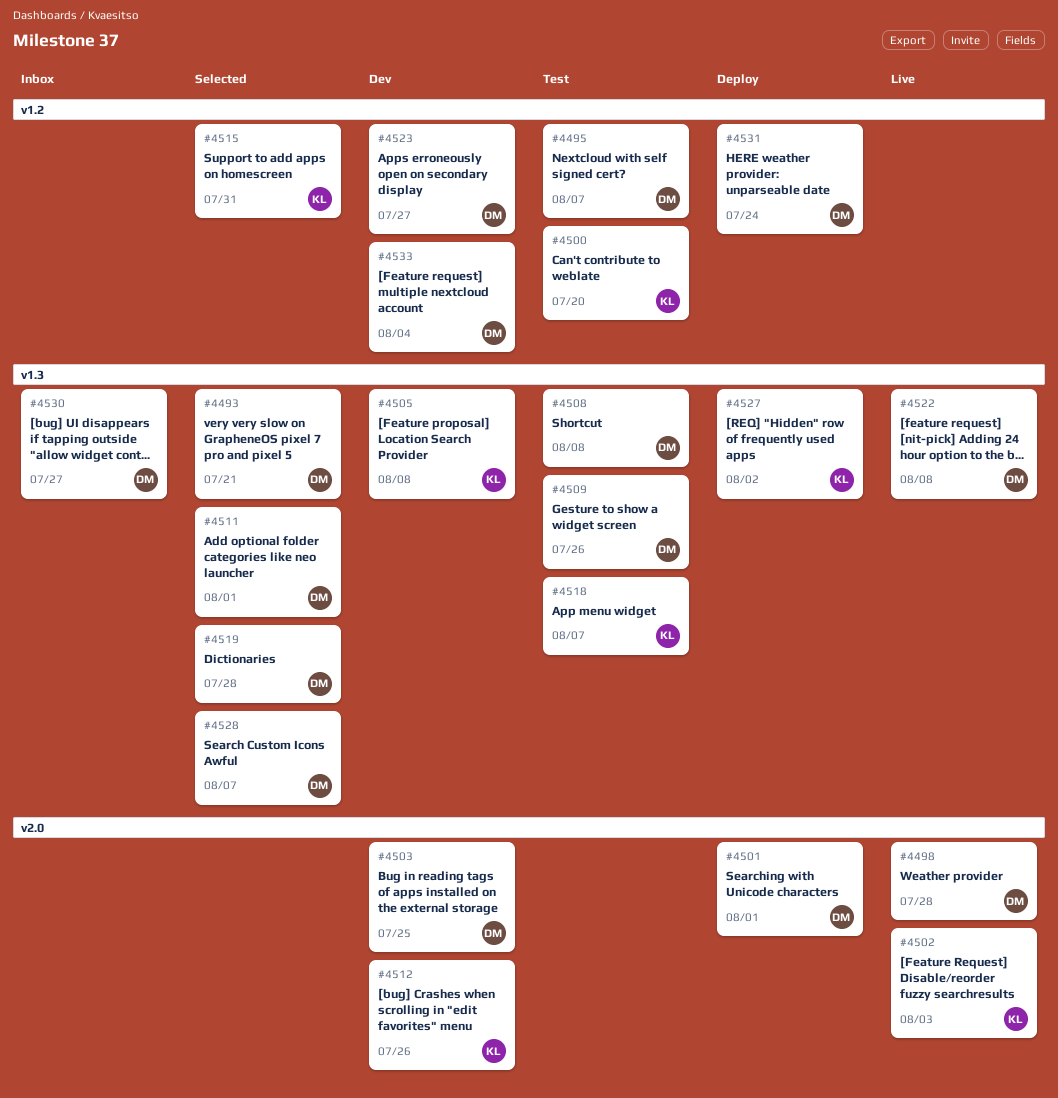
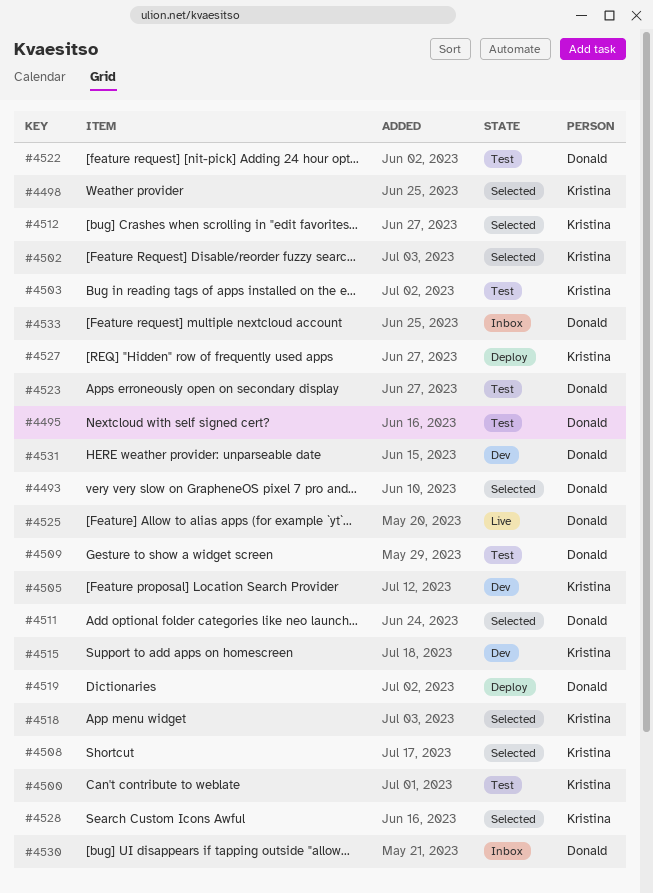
#4498, status: Live -> Selected
#4498, owner: Donald -> Kristina
#4501: present -> none
#4502, status: Live -> Selected
#4503, status: Dev -> Test
#4503, owner: Donald -> Kristina
#4508, status: Test -> Selected
#4508, owner: Donald -> Kristina
#4512, status: Dev -> Selected
#4515, status: Selected -> Dev
#4518, status: Test -> Selected
#4519, status: Selected -> Deploy
#4522, status: Live -> Test
#4523, status: Dev -> Test
#4525: none -> present
#4528, owner: Donald -> Kristina
#4531, status: Deploy -> Dev
#4533, status: Dev -> Inbox

